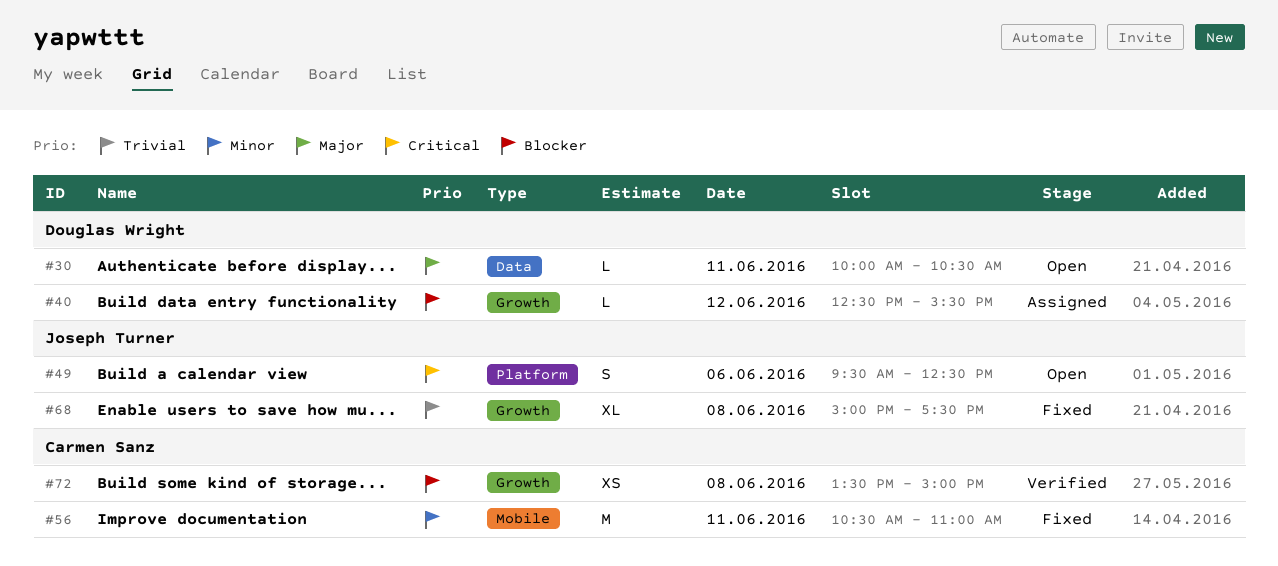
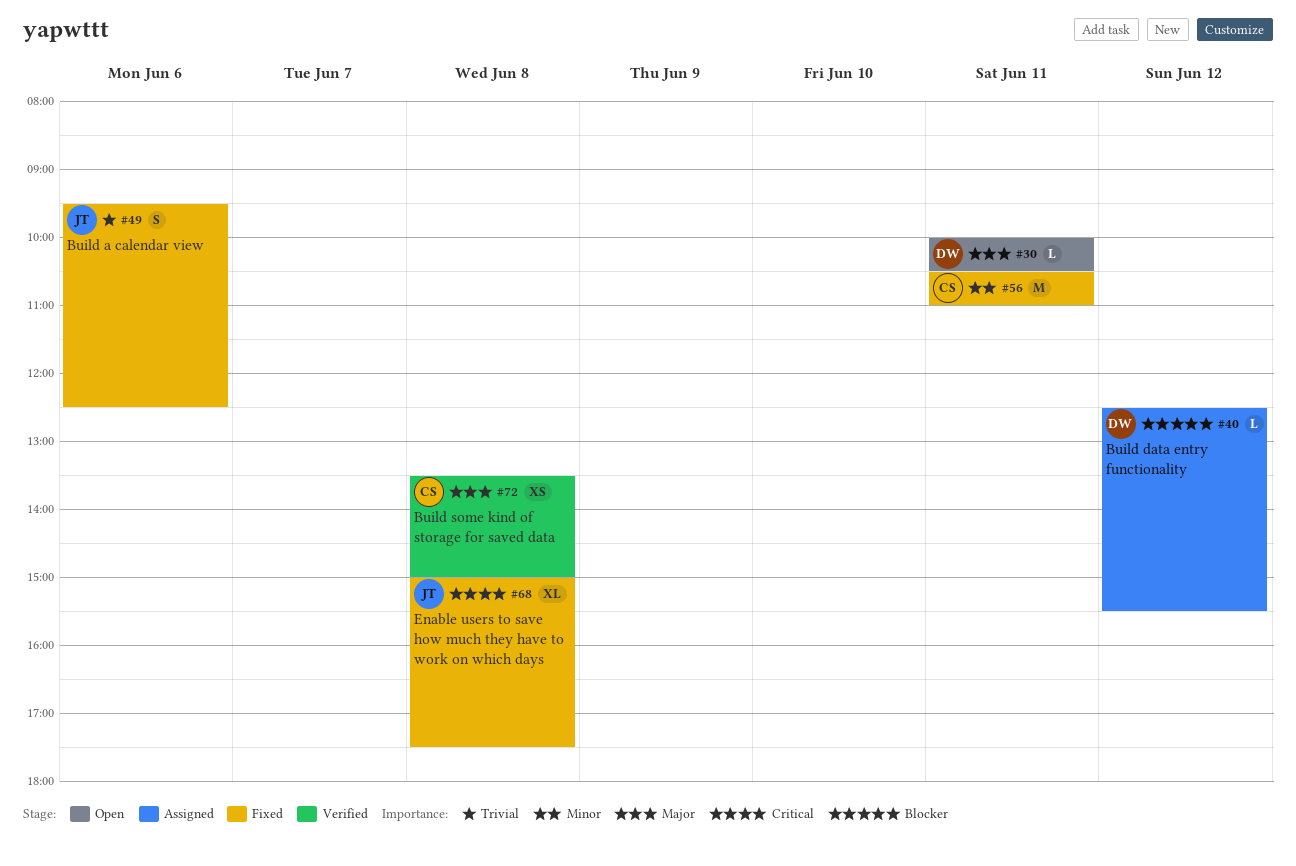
#49, status: Open -> Fixed
#49, priority: Critical -> Trivial
#68, priority: Trivial -> Critical
#72, priority: Blocker -> Major

